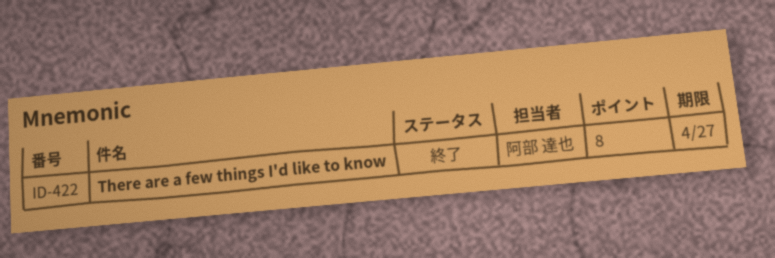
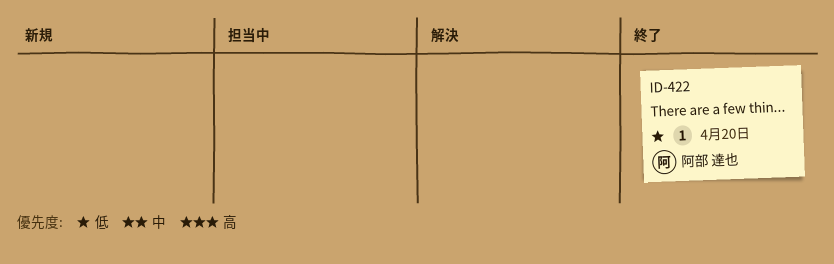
ID-422, estimate: 8 -> 1
ID-422, due: Apr 27 -> Apr 20

